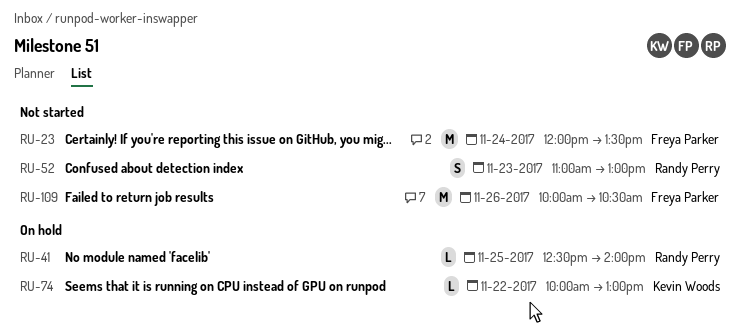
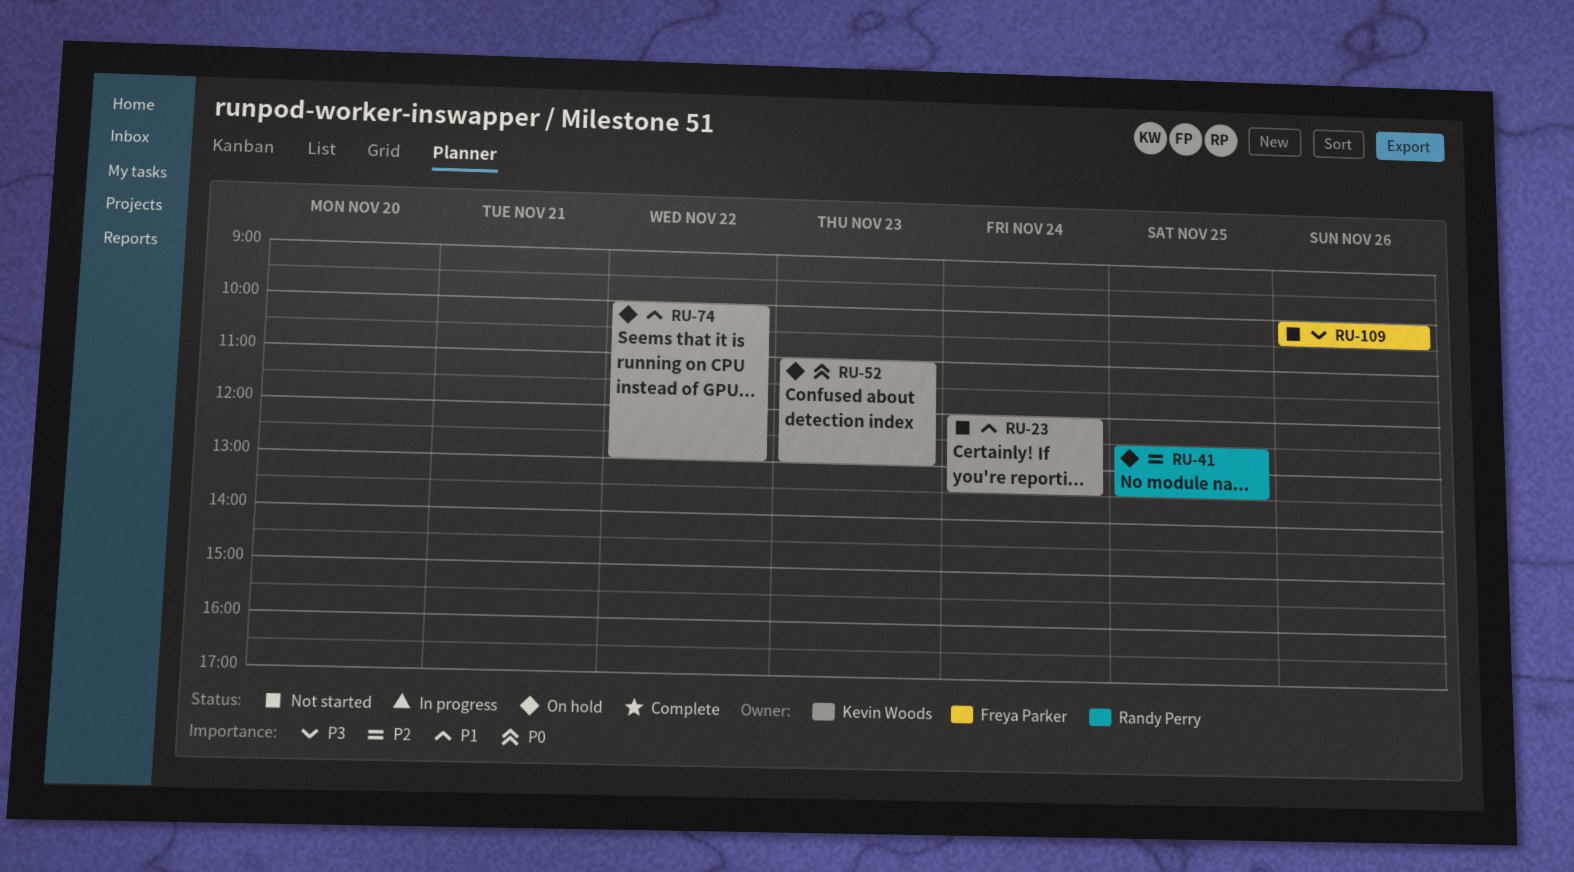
RU-23, owner: Freya Parker -> Kevin Woods
RU-41, ends: 14:00 -> 13:30
RU-52, status: Not started -> On hold
RU-52, owner: Randy Perry -> Kevin Woods

